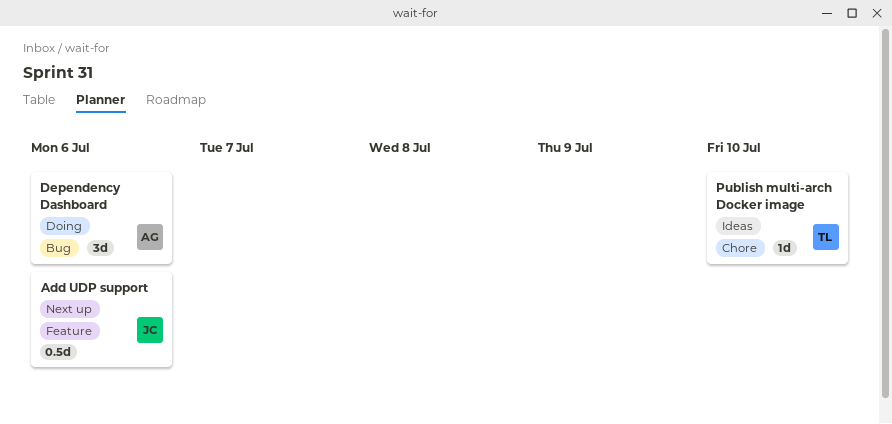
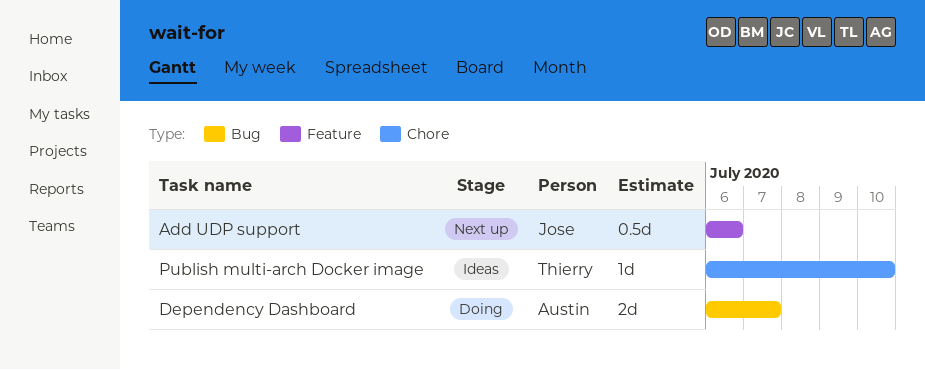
Dependency Dashboard, estimate: 3d -> 2d
Dependency Dashboard, due: Jul 6 -> Jul 7

